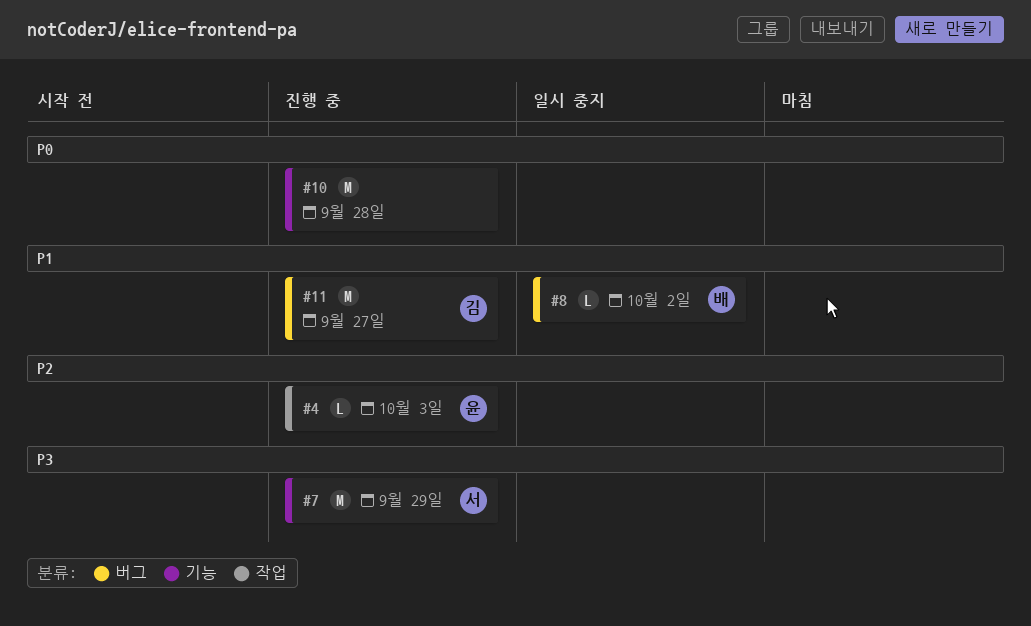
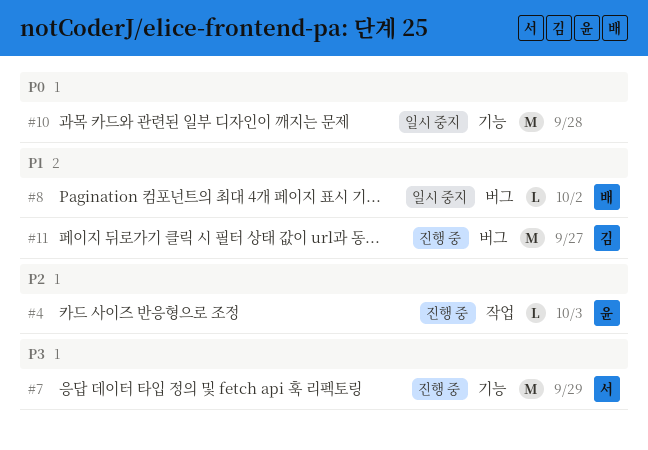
#10, status: 진행 중 -> 일시 중지

